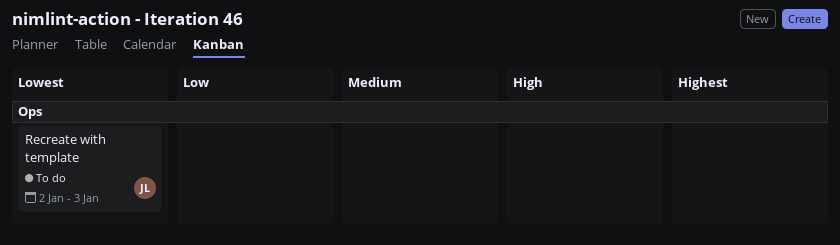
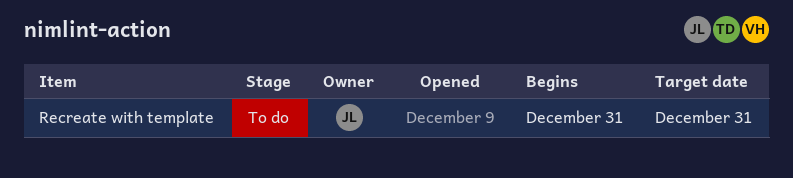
Recreate with template, start: Jan 2 -> Dec 31
Recreate with template, due: Jan 3 -> Dec 31

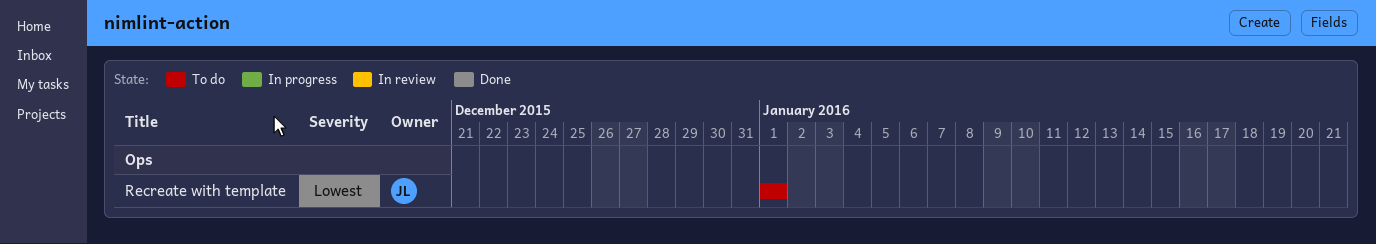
Recreate with template, start: Dec 31 -> Jan 1
Recreate with template, due: Dec 31 -> Jan 1

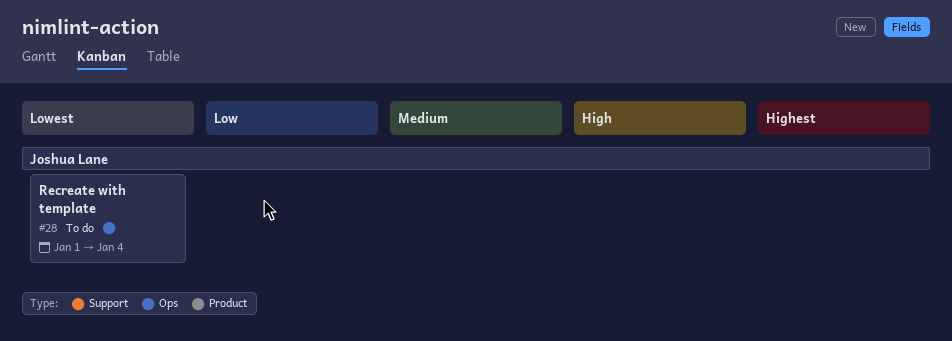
Recreate with template, due: Jan 1 -> Jan 4

